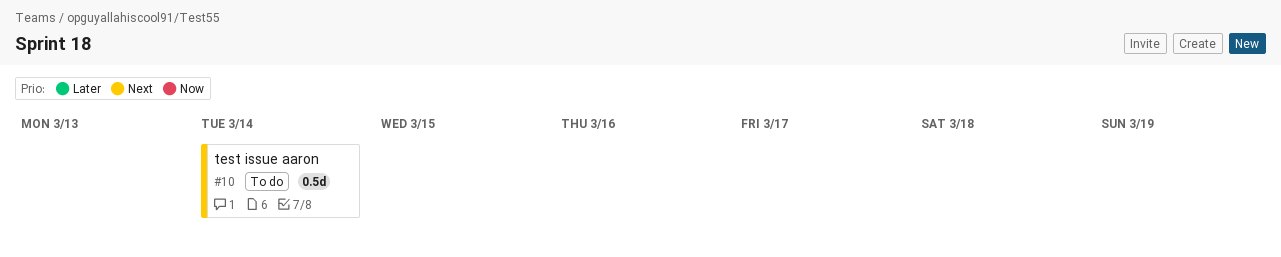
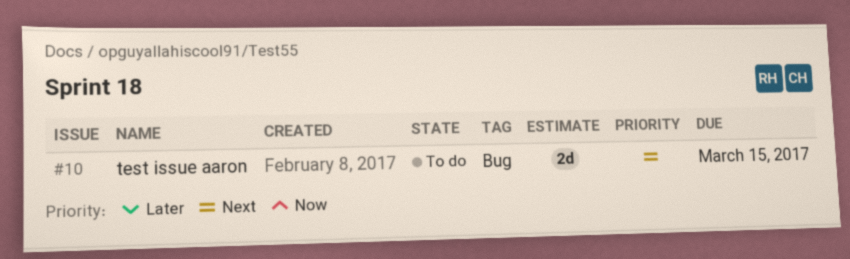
#10, estimate: 0.5d -> 2d
#10, due: Mar 14 -> Mar 15

